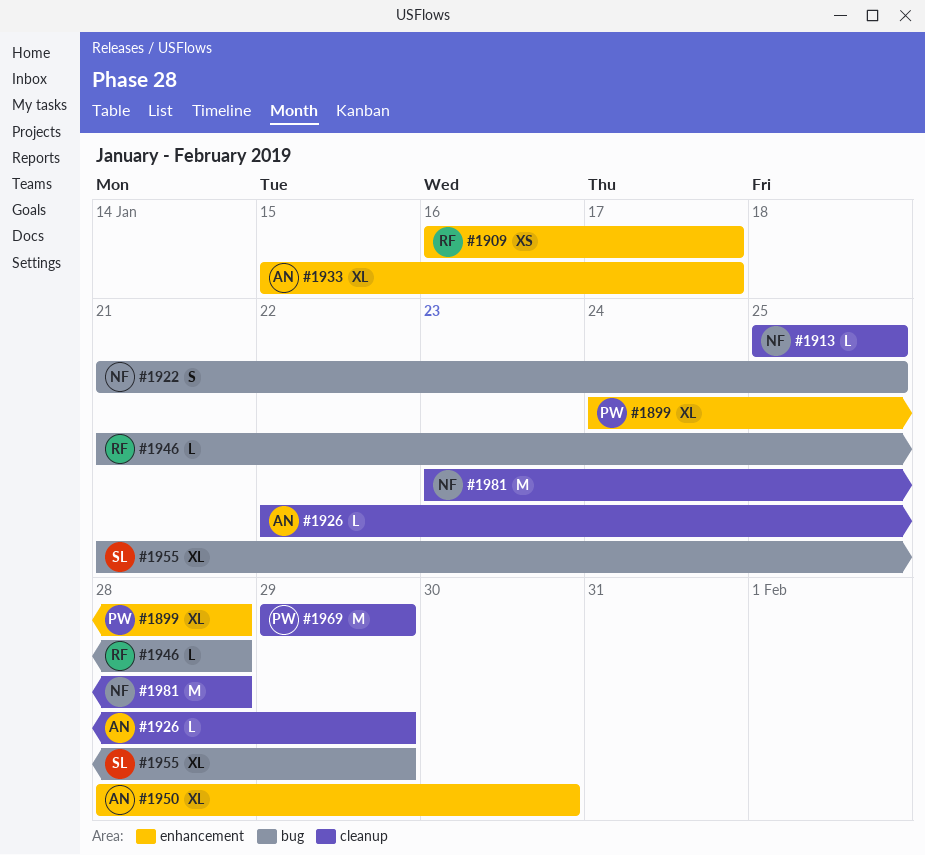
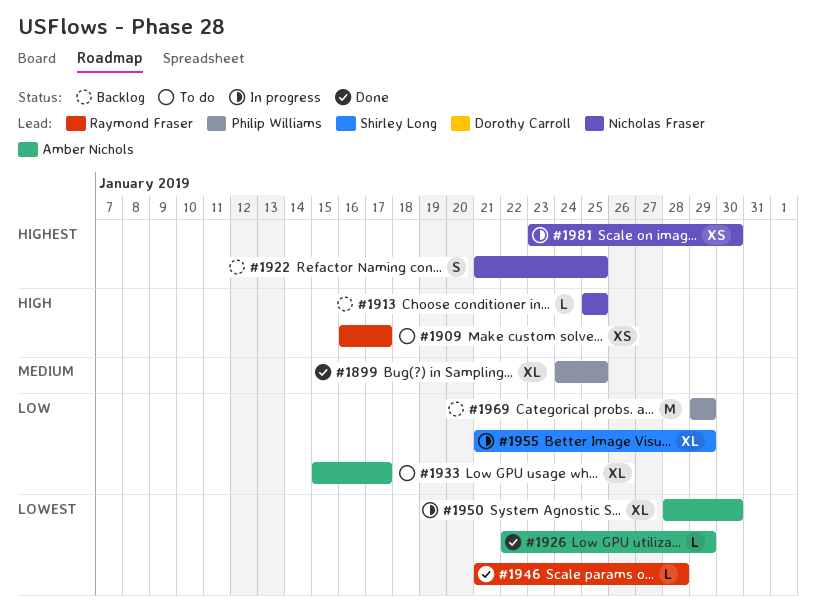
#1899, due: Jan 28 -> Jan 25
#1981, estimate: M -> XS
#1981, due: Jan 28 -> Jan 30

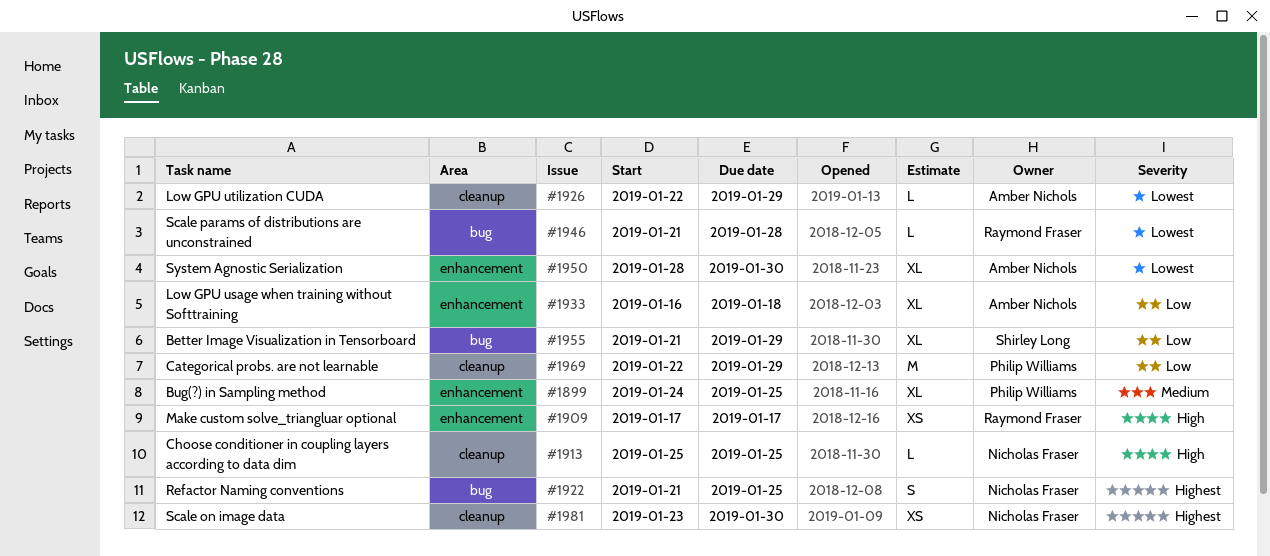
#1909, start: Jan 16 -> Jan 17
#1933, start: Jan 15 -> Jan 16
#1933, due: Jan 17 -> Jan 18
#1969, start: Jan 29 -> Jan 22

